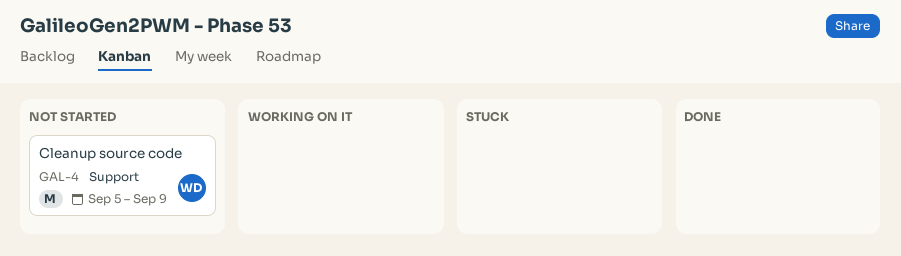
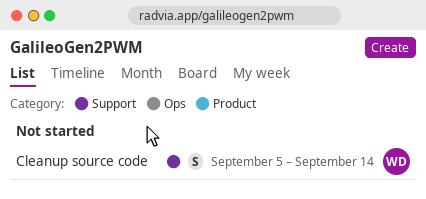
Cleanup source code, estimate: M -> S
Cleanup source code, due: Sep 9 -> Sep 14

